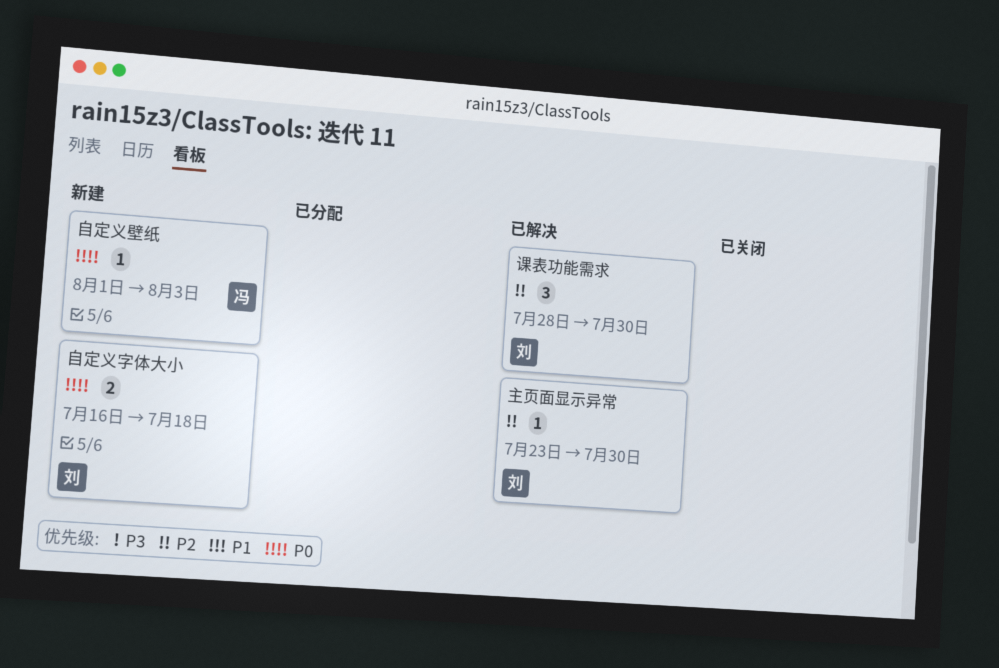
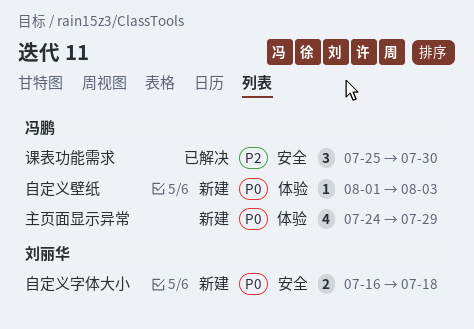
主页面显示异常, status: 已解决 -> 新建
主页面显示异常, owner: 刘丽华 -> 冯鹏
主页面显示异常, priority: P2 -> P0
主页面显示异常, estimate: 1 -> 4
主页面显示异常, start: Jul 23 -> Jul 24
主页面显示异常, due: Jul 30 -> Jul 29
课表功能需求, owner: 刘丽华 -> 冯鹏
课表功能需求, start: Jul 28 -> Jul 25

